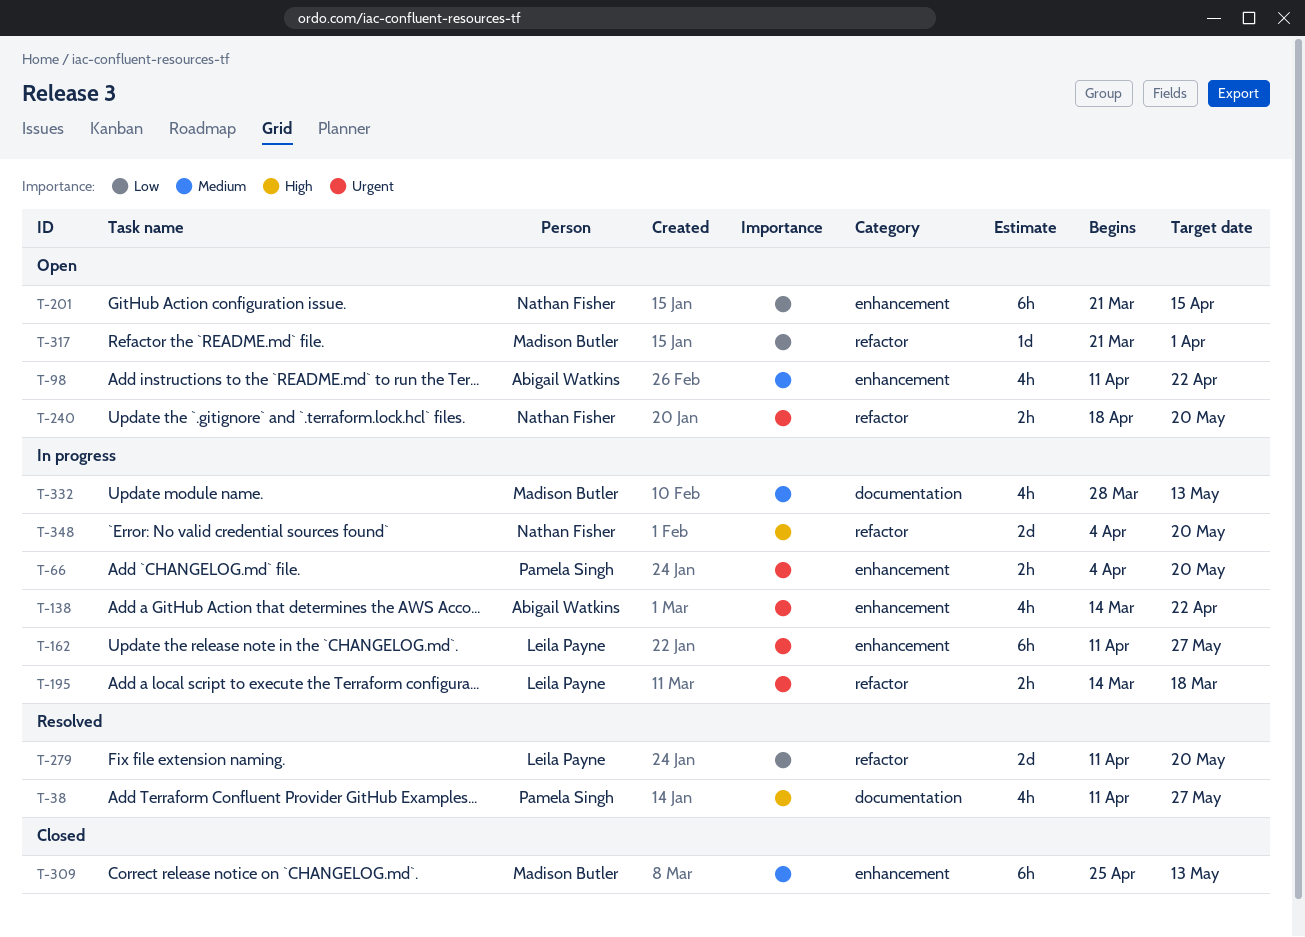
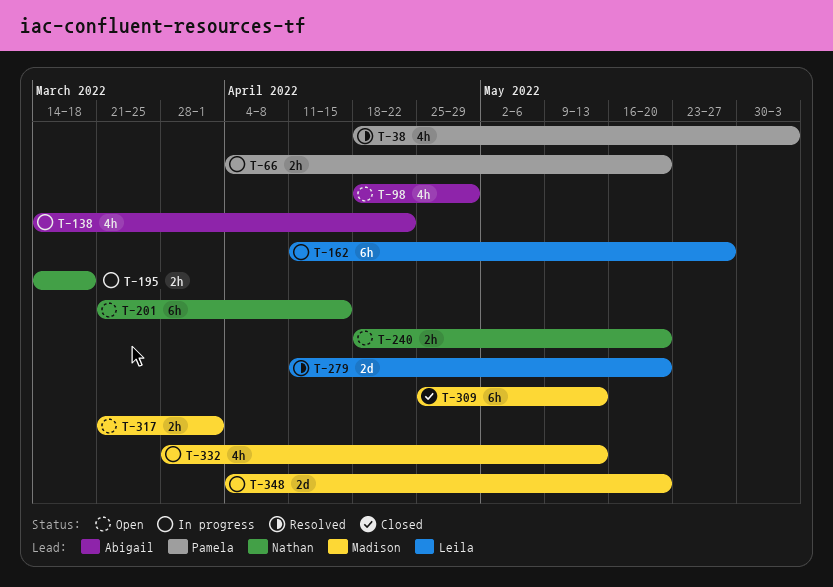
T-38, start: Apr 11 -> Apr 18
T-38, due: May 27 -> Jun 3
T-98, start: Apr 11 -> Apr 18
T-98, due: Apr 22 -> Apr 29
T-195, owner: Leila Payne -> Nathan Fisher
T-317, estimate: 1d -> 2h
T-348, owner: Nathan Fisher -> Madison Butler

